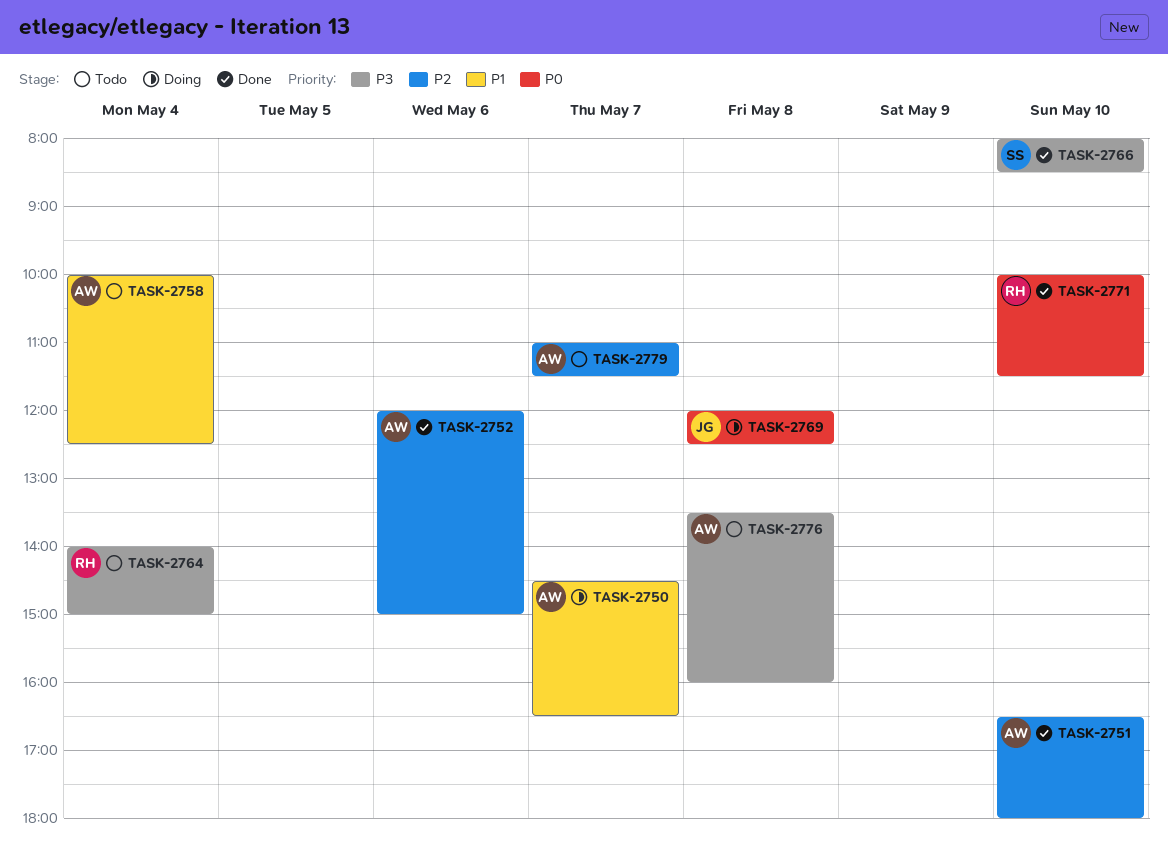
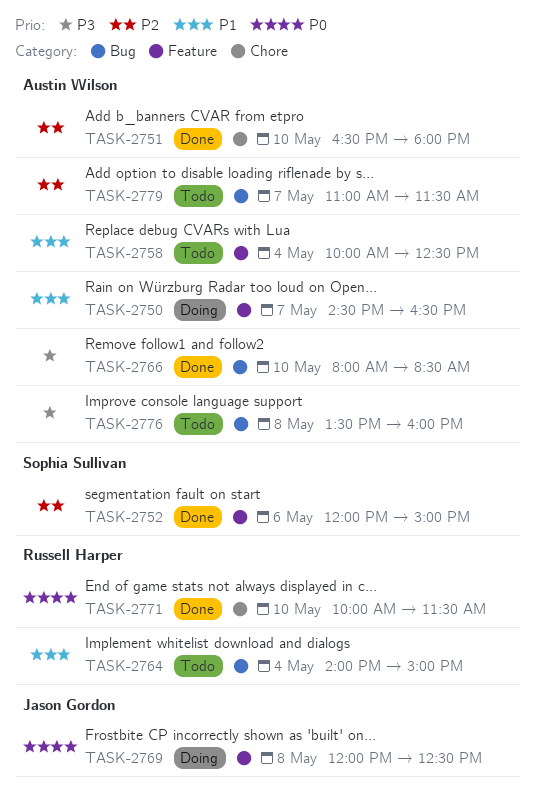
TASK-2752, owner: Austin Wilson -> Sophia Sullivan
TASK-2764, priority: P3 -> P1
TASK-2766, owner: Sophia Sullivan -> Austin Wilson

